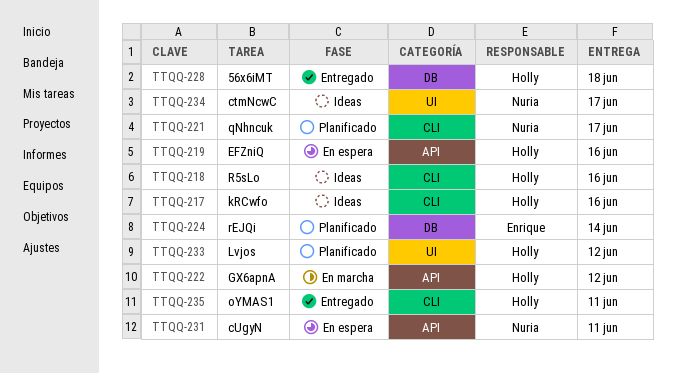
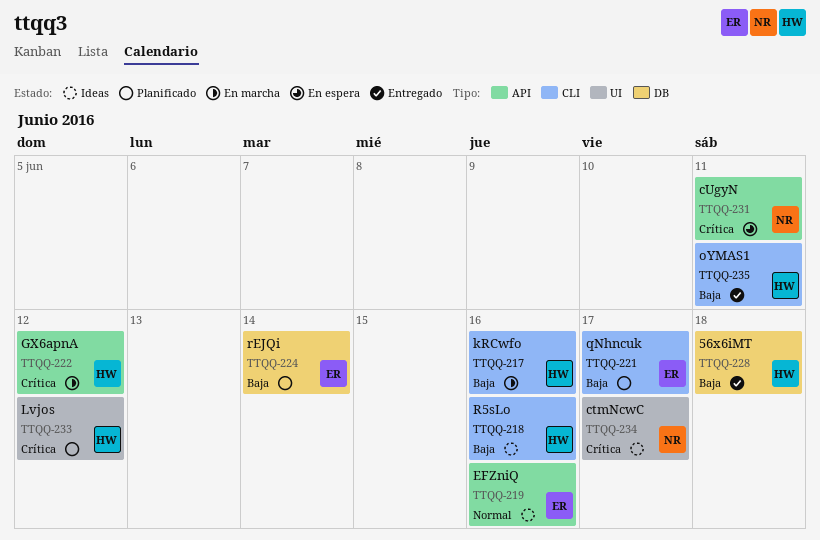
TTQQ-217, status: Ideas -> En marcha
TTQQ-219, status: En espera -> Ideas
TTQQ-219, owner: Holly -> Enrique
TTQQ-221, owner: Nuria -> Enrique

